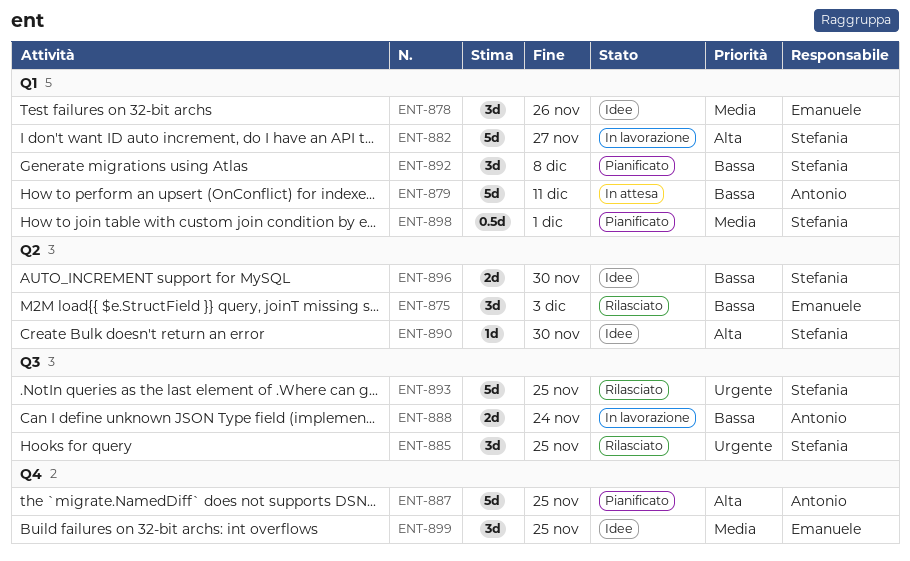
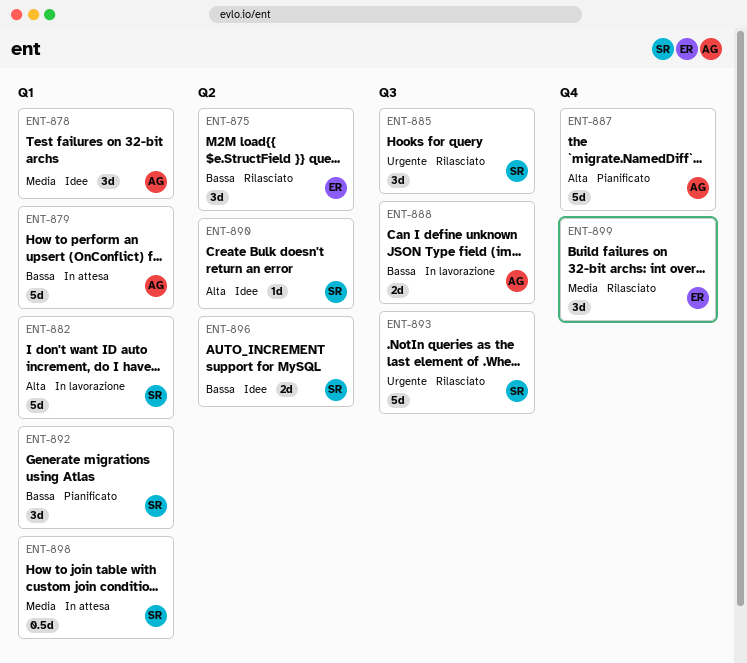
ENT-878, owner: Emanuele -> Antonio
ENT-898, status: Pianificato -> In attesa
ENT-899, status: Idee -> Rilasciato

